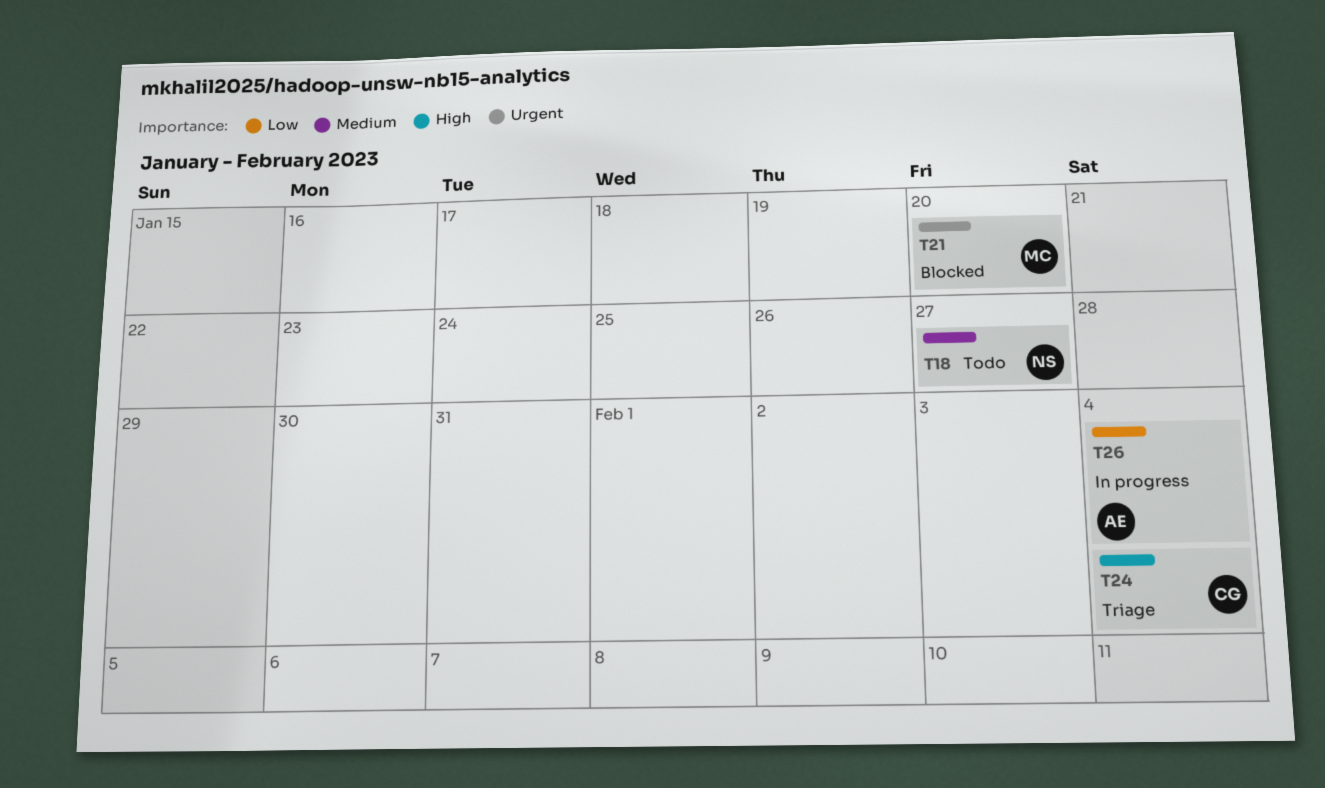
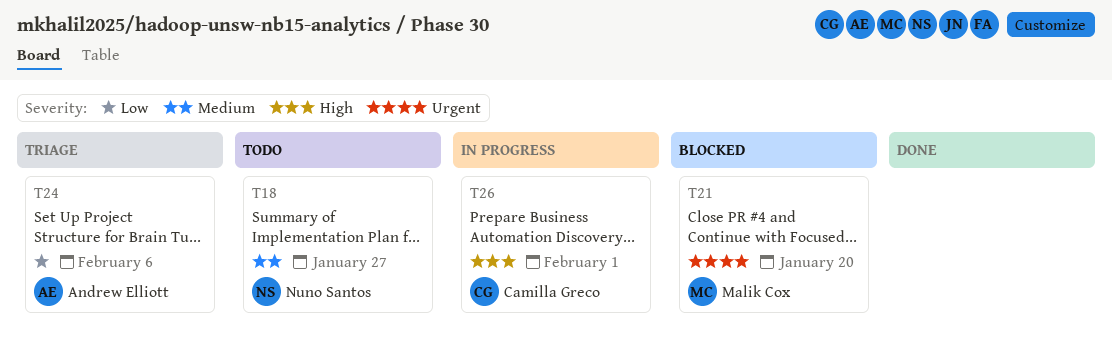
T24, owner: Camilla Greco -> Andrew Elliott
T24, priority: High -> Low
T24, due: Feb 4 -> Feb 6
T26, owner: Andrew Elliott -> Camilla Greco
T26, priority: Low -> High
T26, due: Feb 4 -> Feb 1

